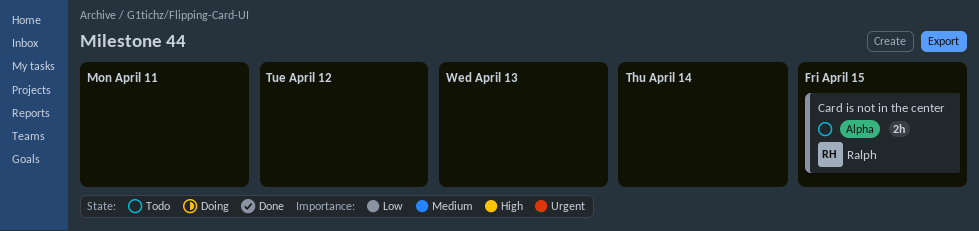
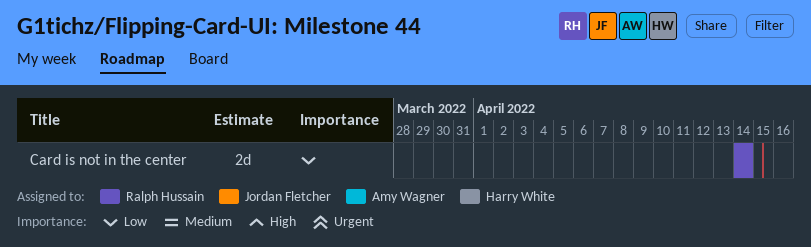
Card is not in the center, estimate: 2h -> 2d
Card is not in the center, due: Apr 15 -> Apr 14

